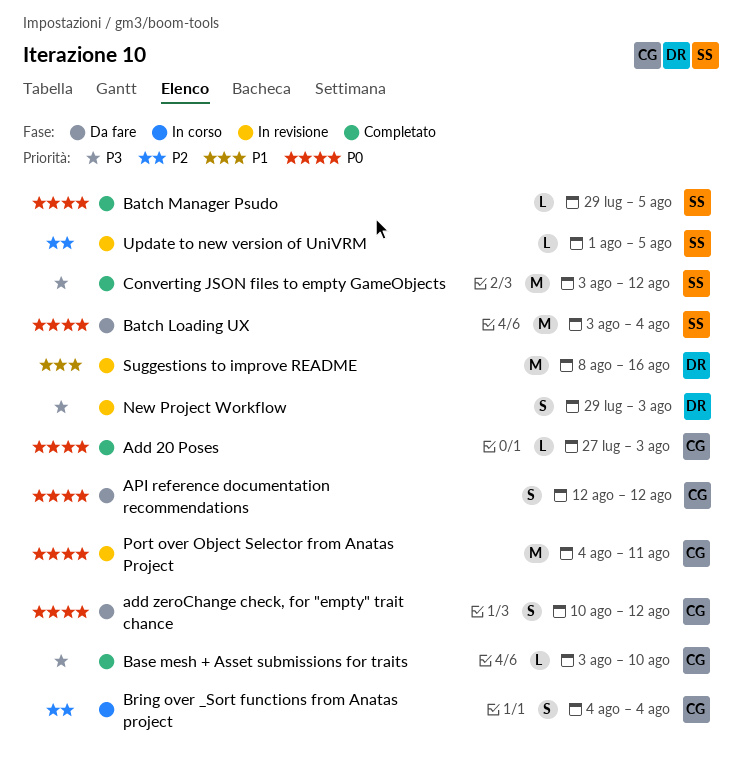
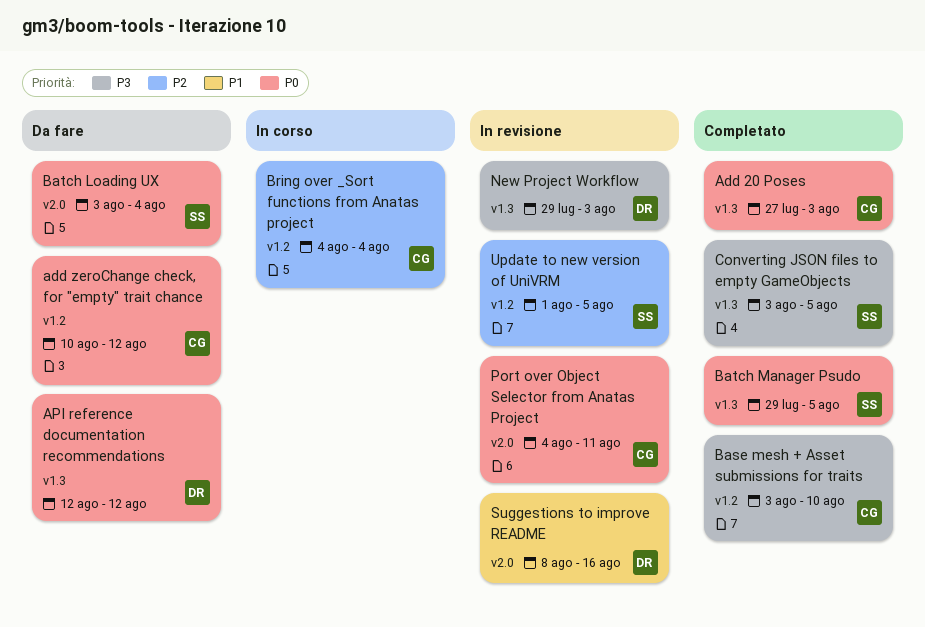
API reference documentation recommendations, owner: CG -> DR
Converting JSON files to empty GameObjects, due: Aug 12 -> Aug 5

